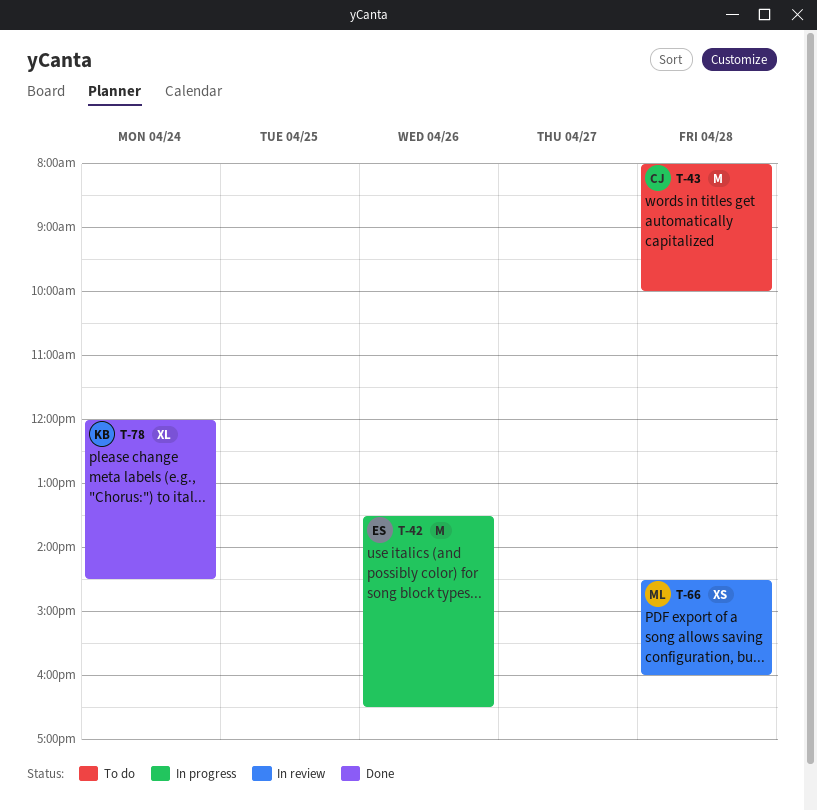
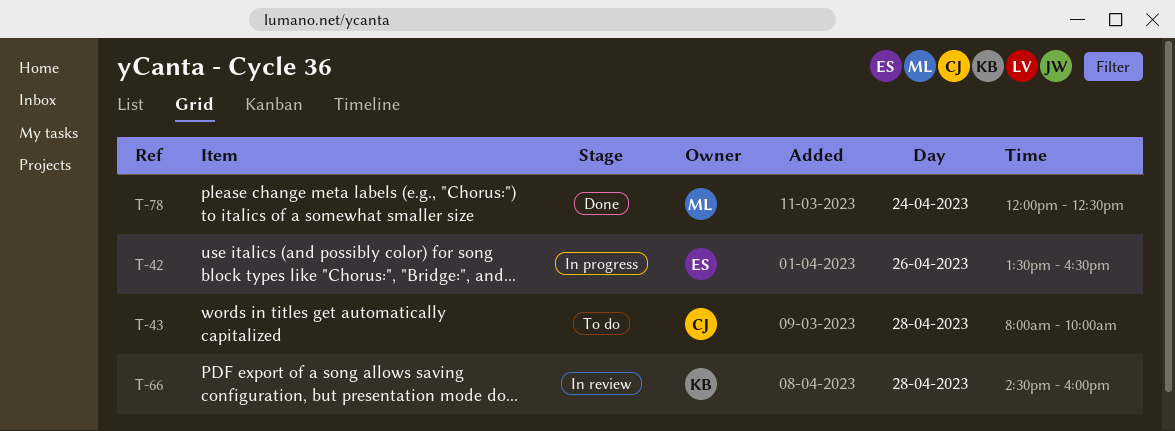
T-66, owner: ML -> KB
T-78, owner: KB -> ML
T-78, ends: 14:30 -> 12:30

